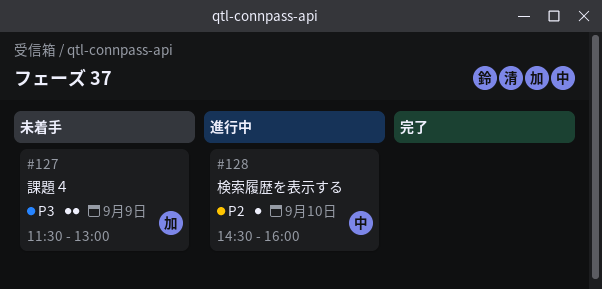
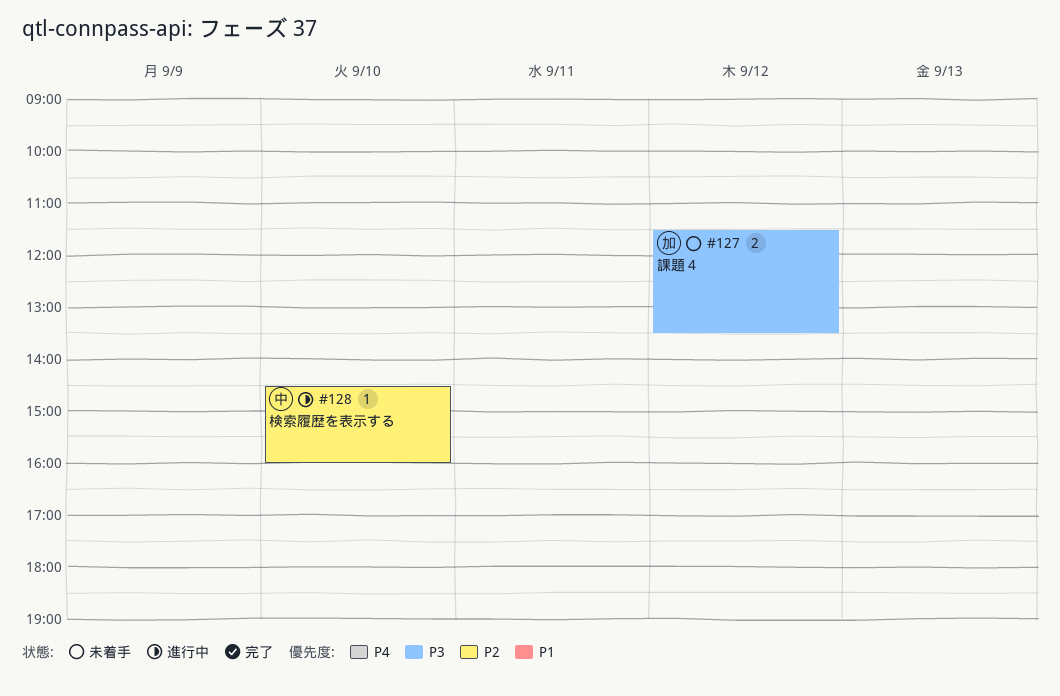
#127, day: Sep 9 -> Sep 12
#127, ends: 13:00 -> 13:30

